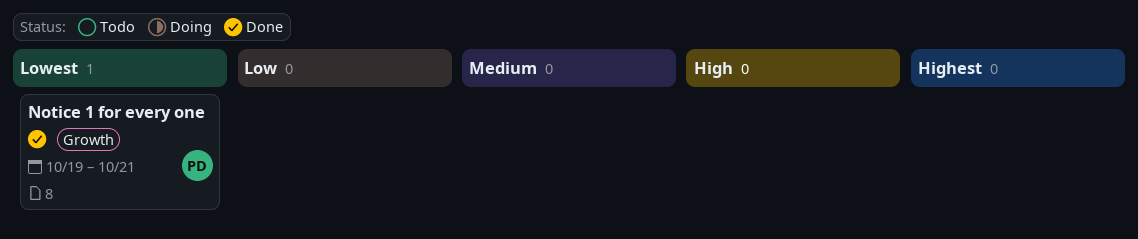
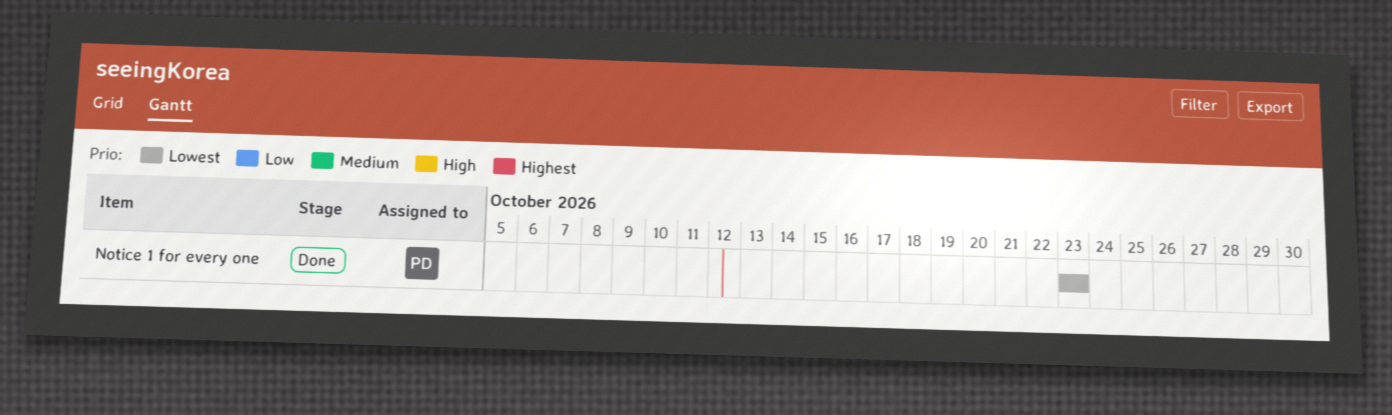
Notice 1 for every one, start: Oct 19 -> Oct 23
Notice 1 for every one, due: Oct 21 -> Oct 23

